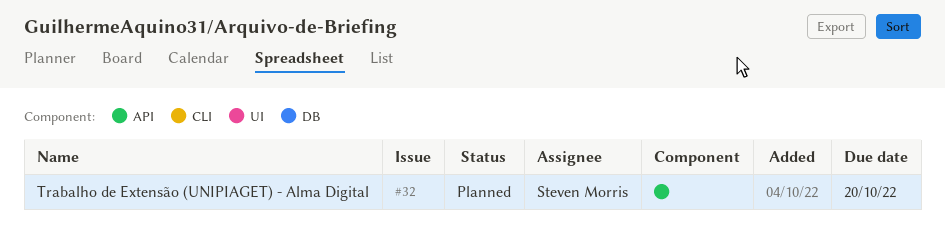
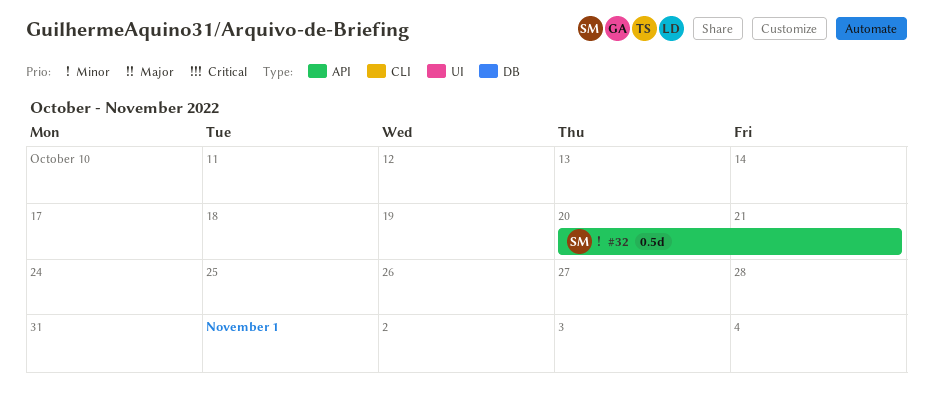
#32, due: Oct 20 -> Oct 21

